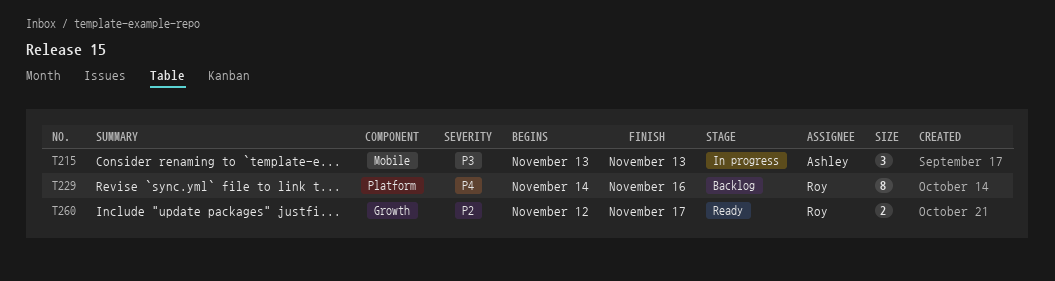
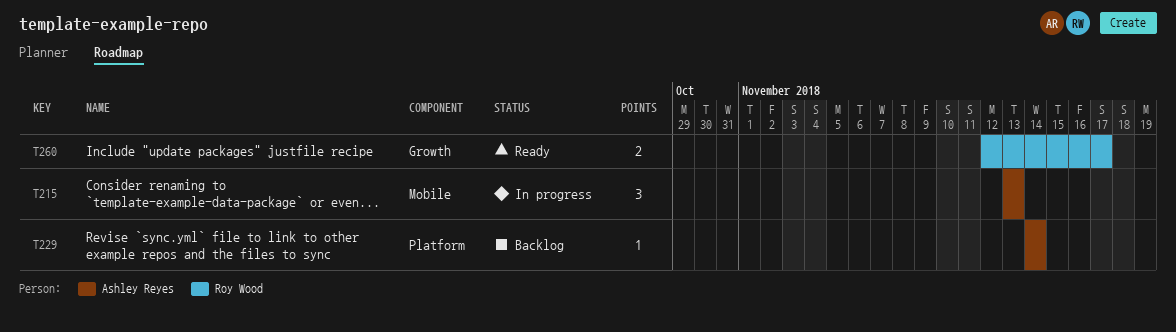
T229, owner: Roy Wood -> Ashley Reyes
T229, estimate: 8 -> 1
T229, due: Nov 16 -> Nov 14

